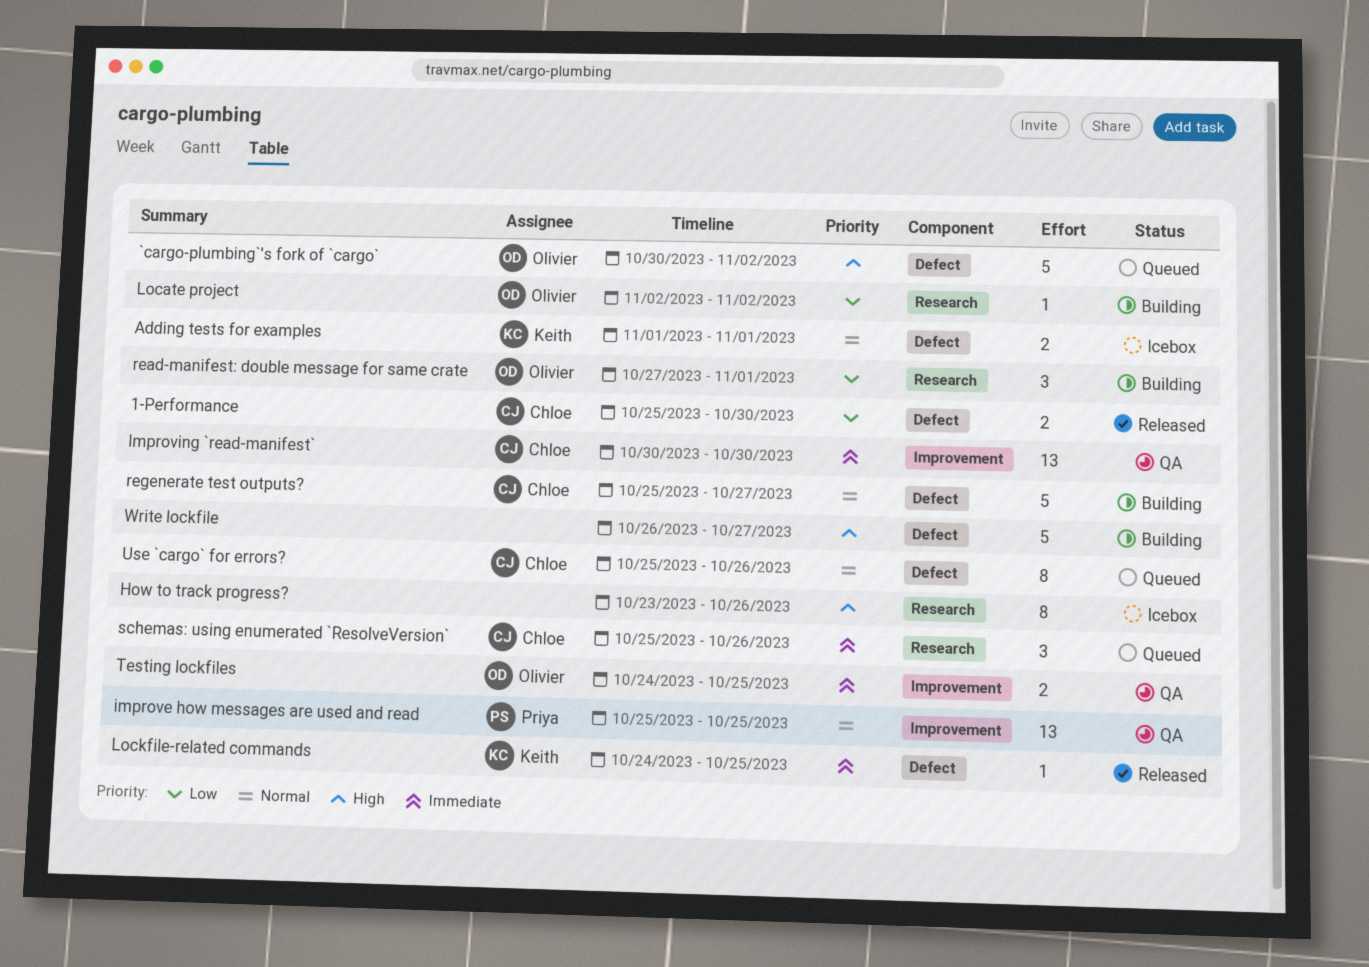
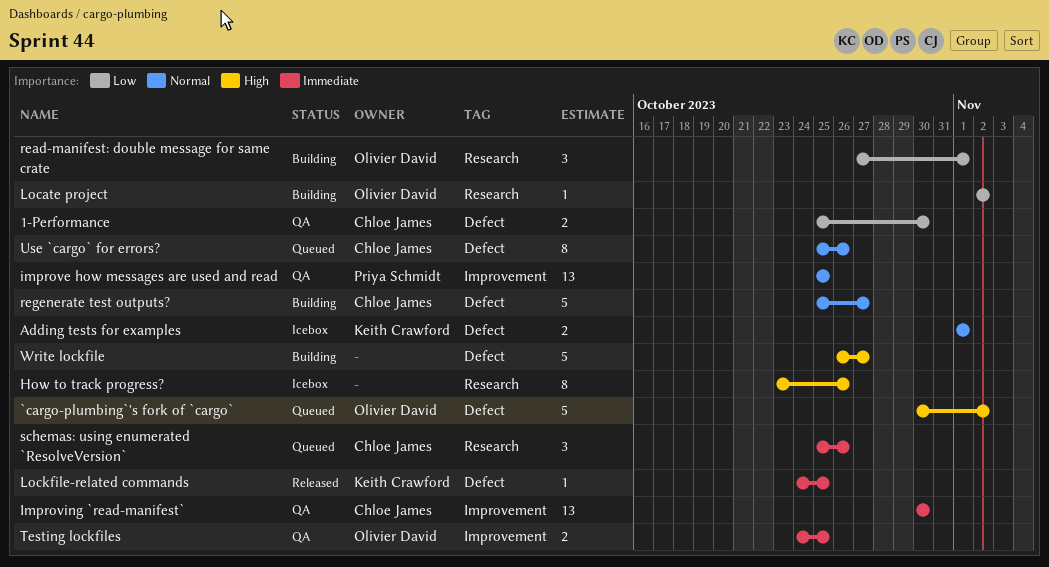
1-Performance, status: Released -> QA

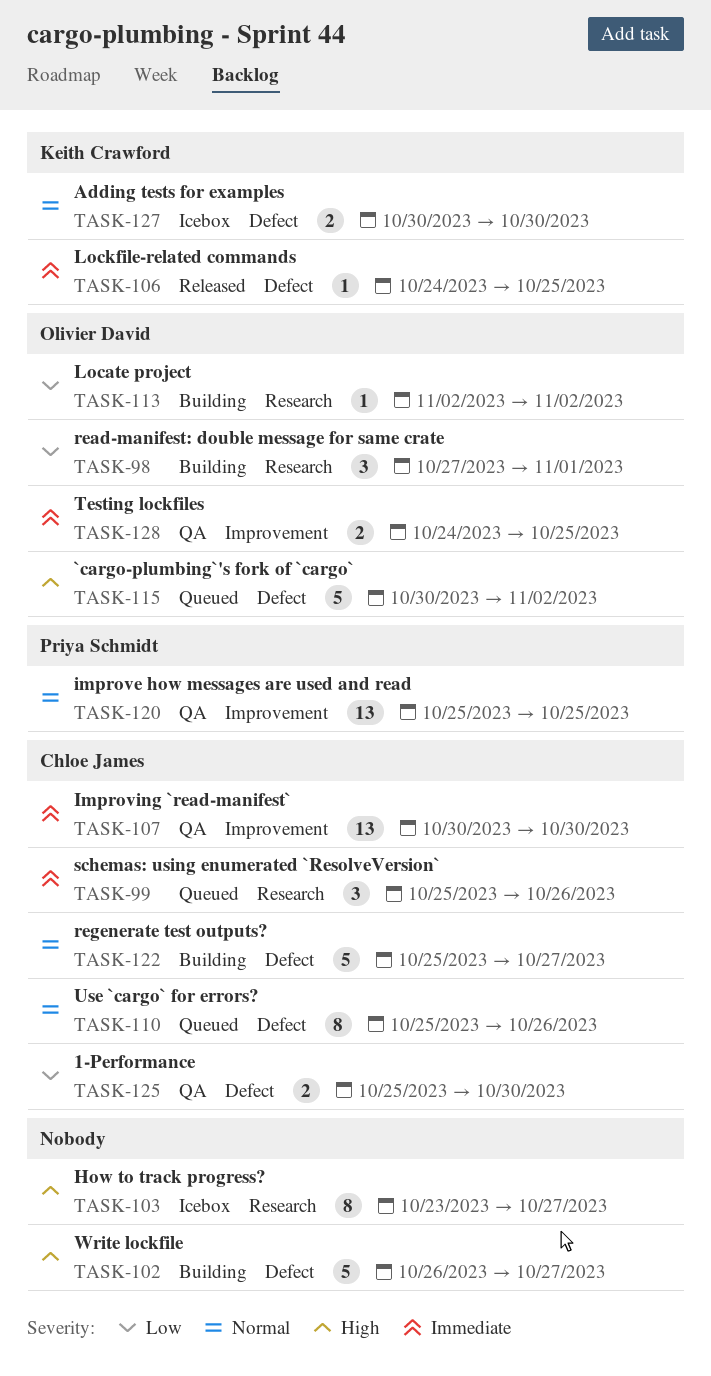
Adding tests for examples, start: Nov 1 -> Oct 30
Adding tests for examples, due: Nov 1 -> Oct 30
How to track progress?, due: Oct 26 -> Oct 27

